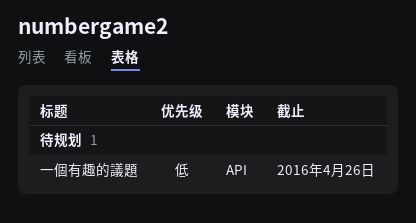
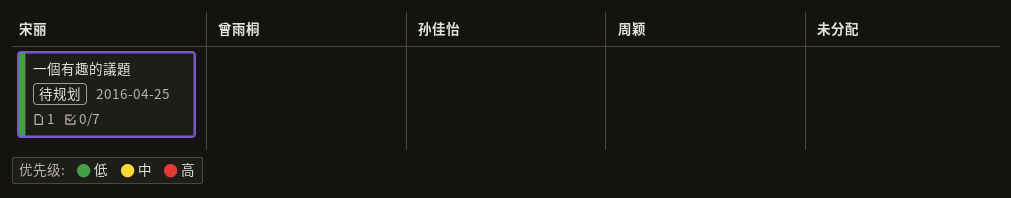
一個有趣的議題, due: Apr 26 -> Apr 25

